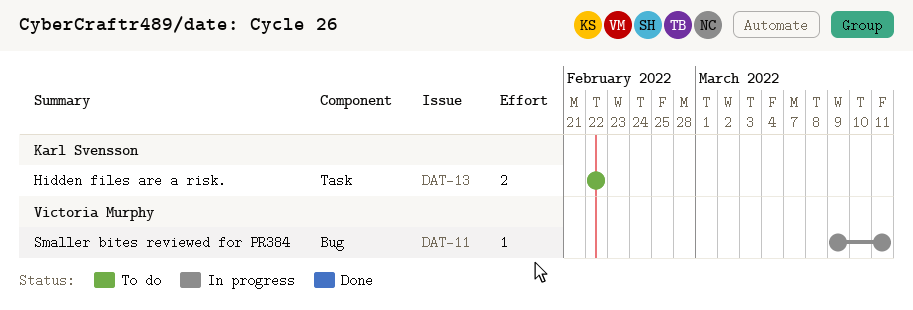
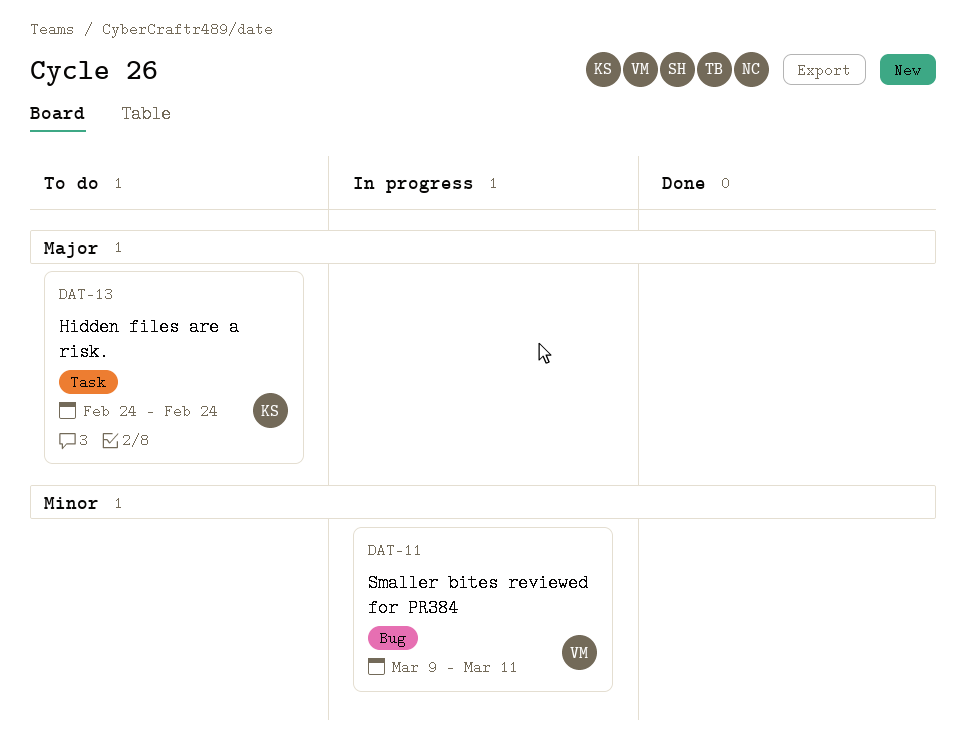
DAT-13, start: Feb 22 -> Feb 24
DAT-13, due: Feb 22 -> Feb 24

